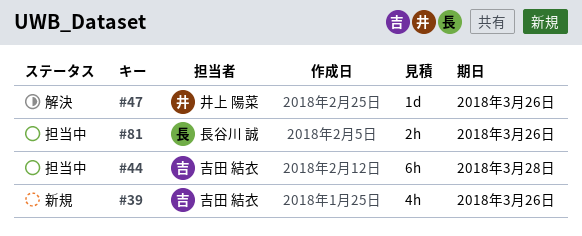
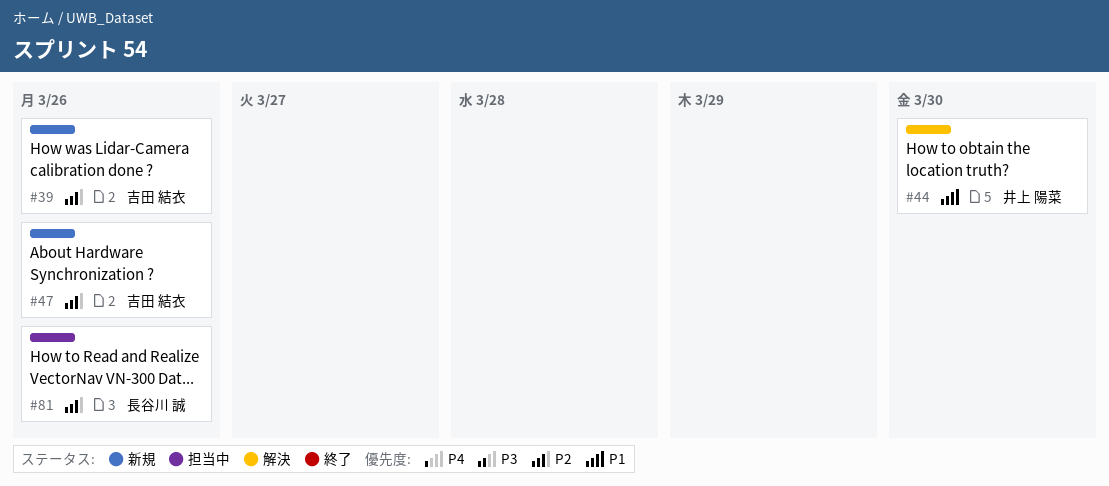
#44, status: 担当中 -> 解決
#44, owner: 吉田 結衣 -> 井上 陽菜
#44, due: Mar 28 -> Mar 30
#47, status: 解決 -> 新規
#47, owner: 井上 陽菜 -> 吉田 結衣

